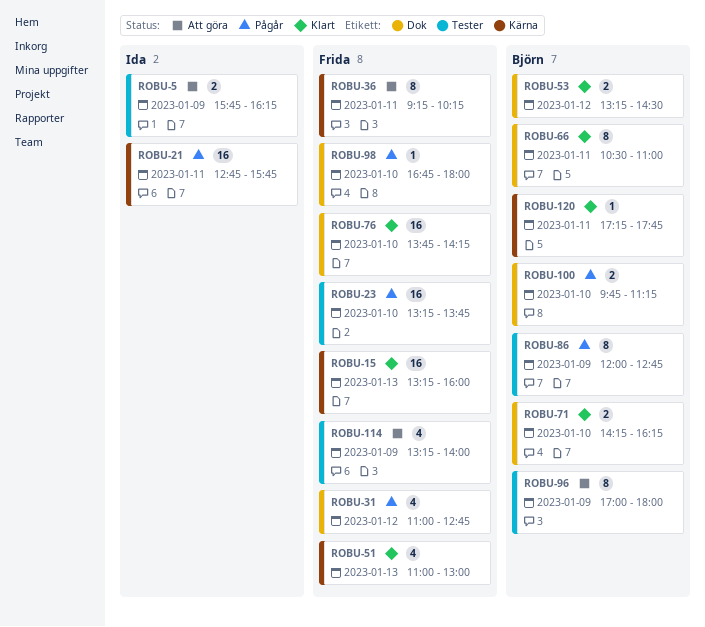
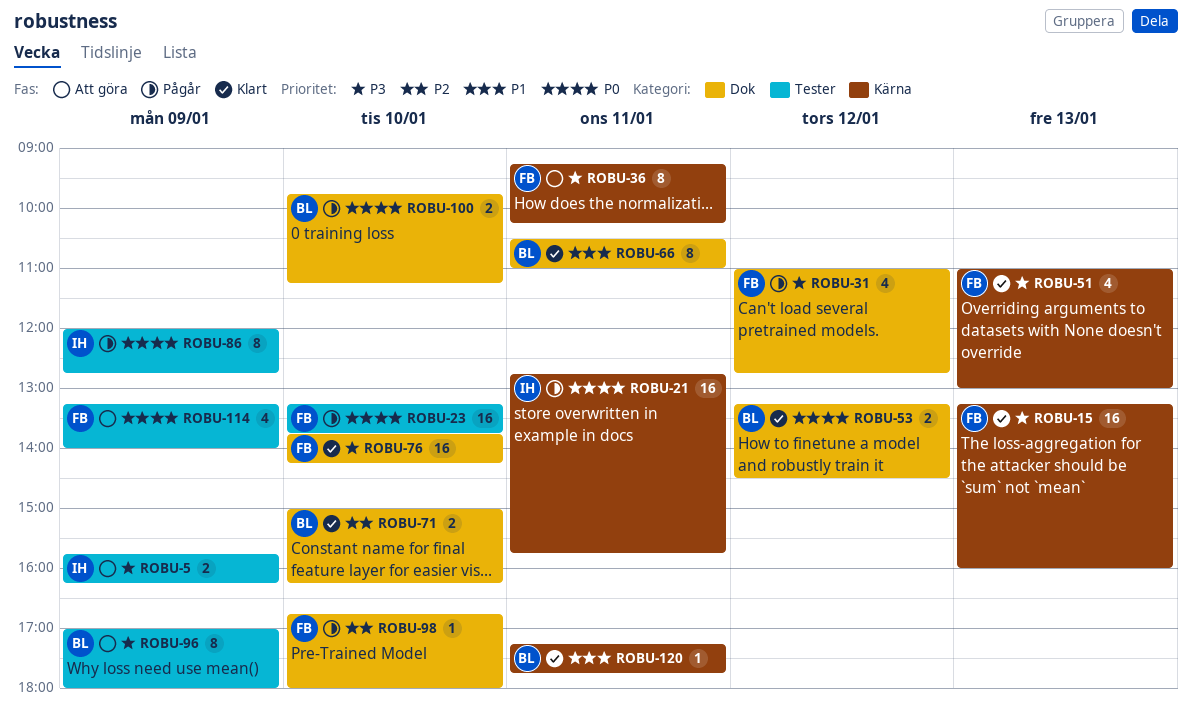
ROBU-71, begins: 14:15 -> 15:00
ROBU-86, owner: Björn -> Ida

